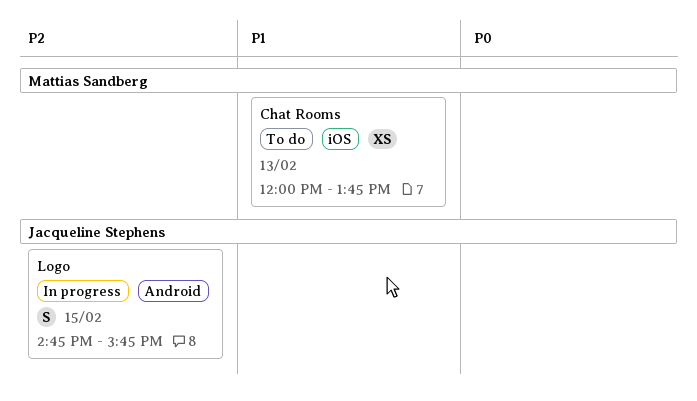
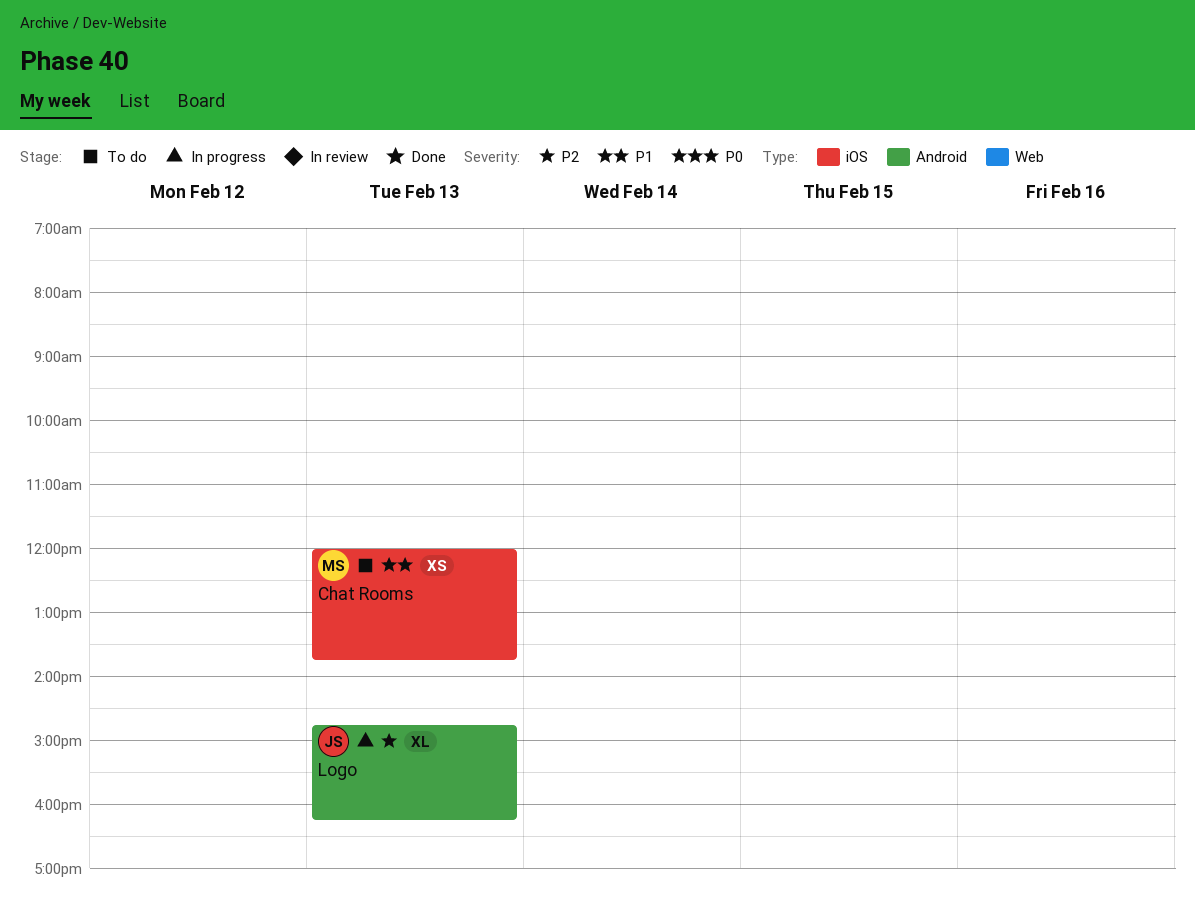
Logo, estimate: S -> XL
Logo, day: Feb 15 -> Feb 13
Logo, ends: 15:45 -> 16:15

